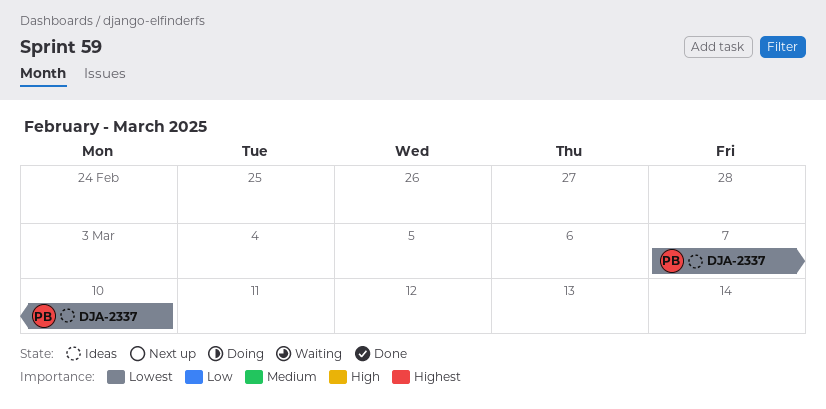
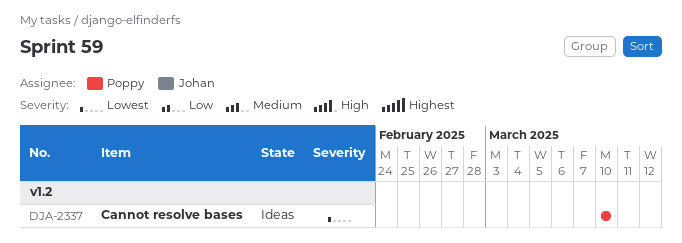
DJA-2337, start: Mar 7 -> Mar 10

